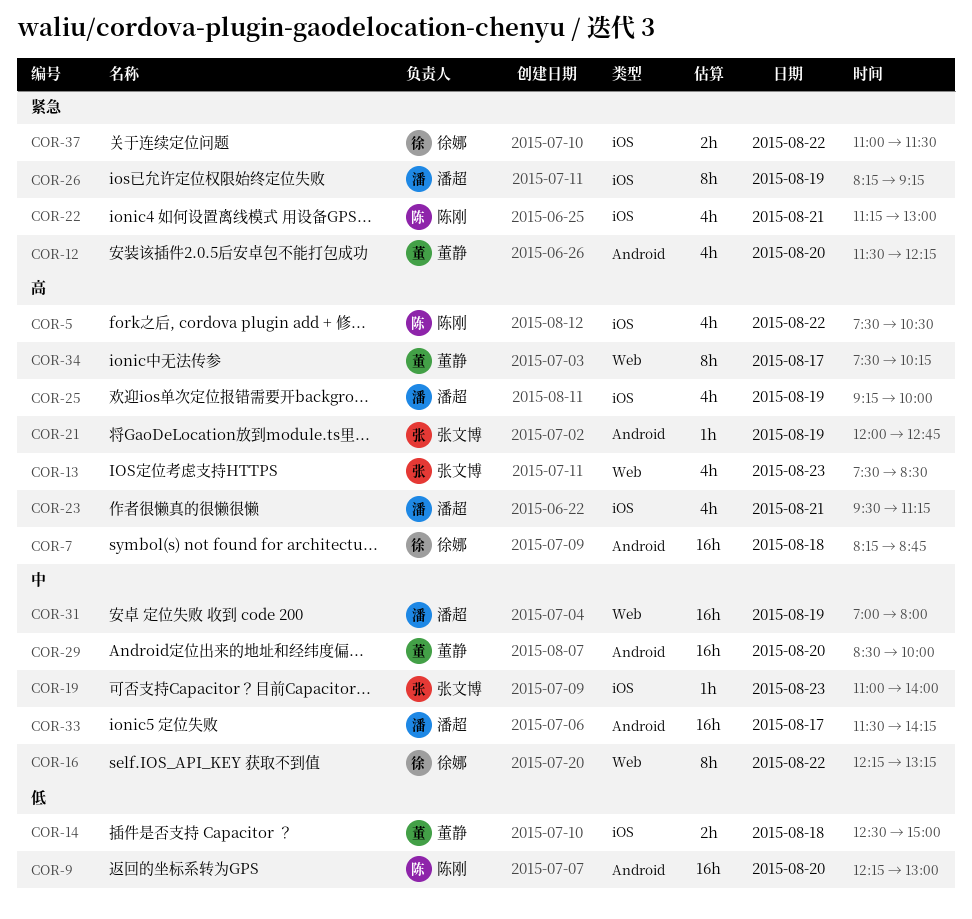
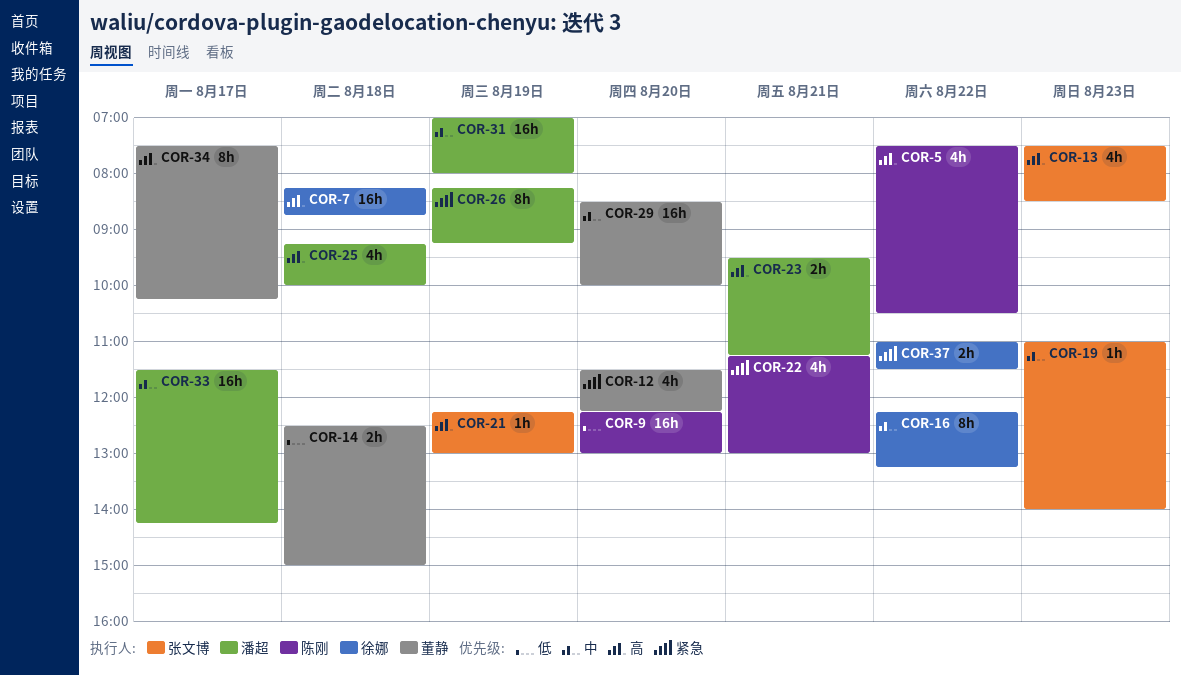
COR-21, begins: 12:00 -> 12:15
COR-21, ends: 12:45 -> 13:00
COR-23, estimate: 4h -> 2h
COR-25, day: Aug 19 -> Aug 18

